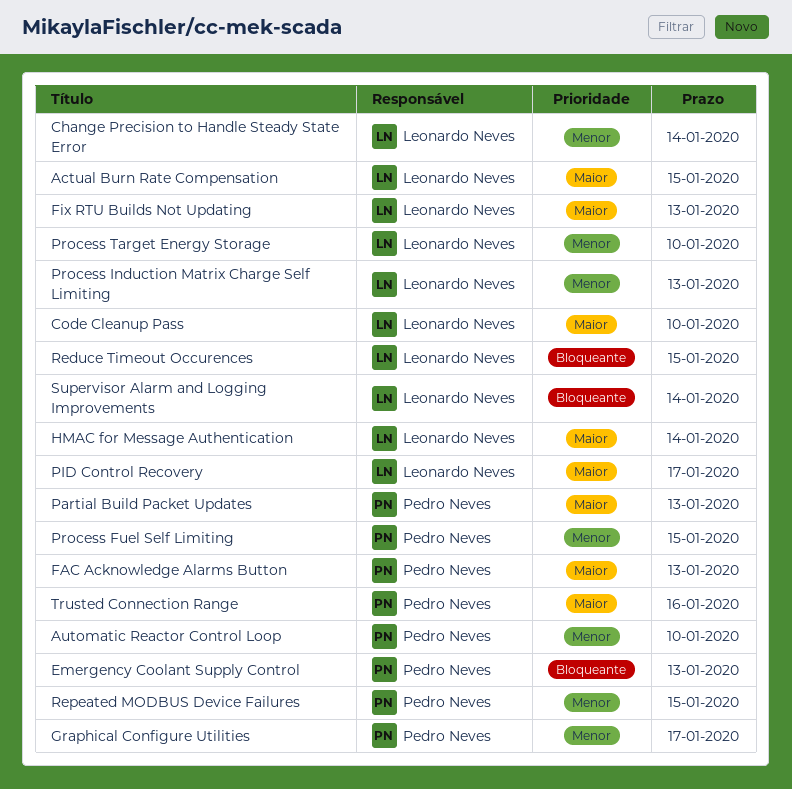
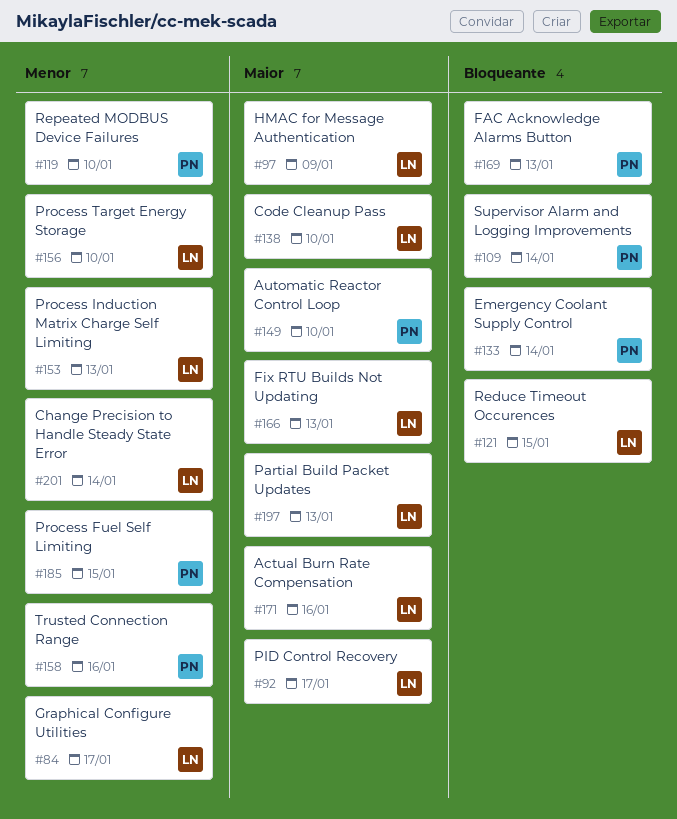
Actual Burn Rate Compensation, due: Jan 15 -> Jan 16
Automatic Reactor Control Loop, priority: Menor -> Maior
Emergency Coolant Supply Control, due: Jan 13 -> Jan 14
FAC Acknowledge Alarms Button, priority: Maior -> Bloqueante
Graphical Configure Utilities, owner: Pedro Neves -> Leonardo Neves
HMAC for Message Authentication, due: Jan 14 -> Jan 9
Partial Build Packet Updates, owner: Pedro Neves -> Leonardo Neves
Repeated MODBUS Device Failures, due: Jan 15 -> Jan 10
Supervisor Alarm and Logging Improvements, owner: Leonardo Neves -> Pedro Neves
Trusted Connection Range, priority: Maior -> Menor

